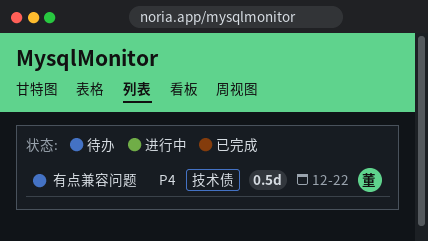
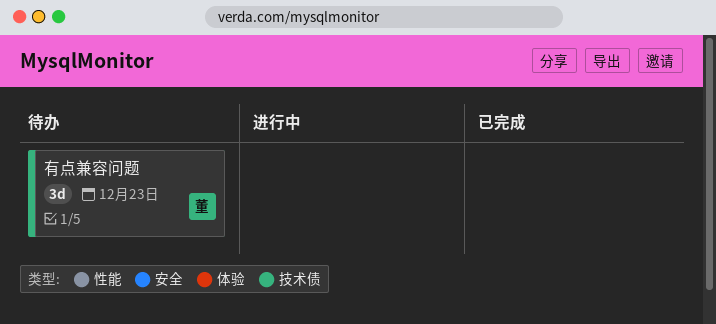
有点兼容问题, estimate: 0.5d -> 3d
有点兼容问题, due: Dec 22 -> Dec 23

